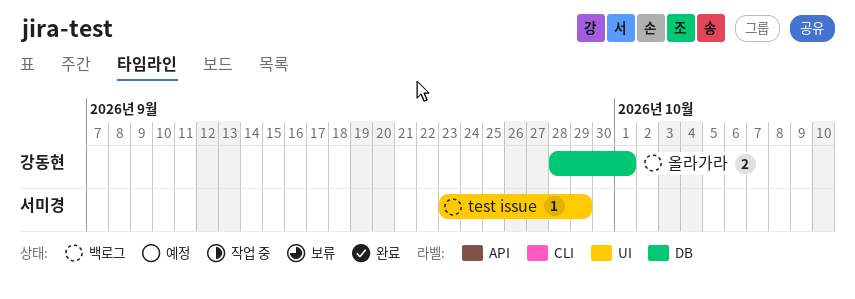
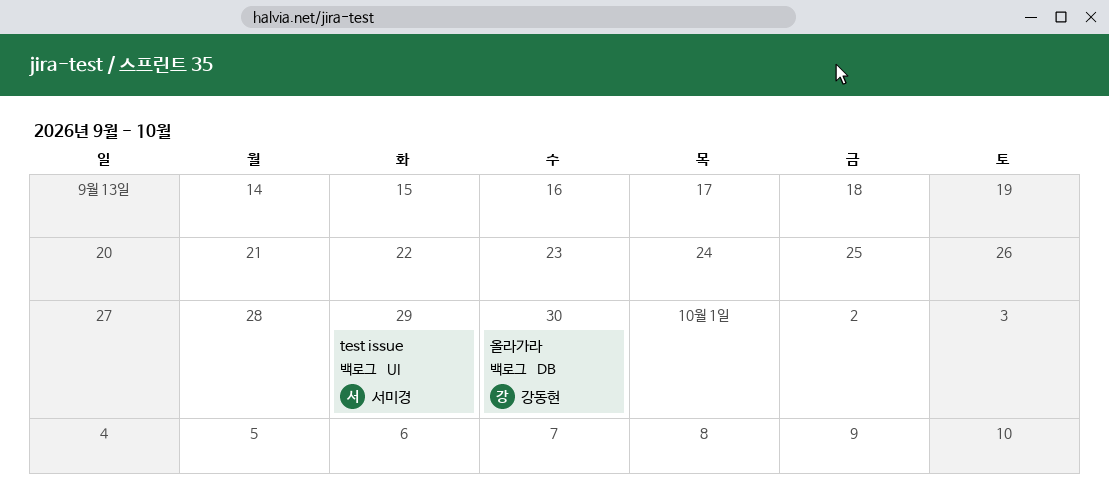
올라가라, due: Oct 1 -> Sep 30

